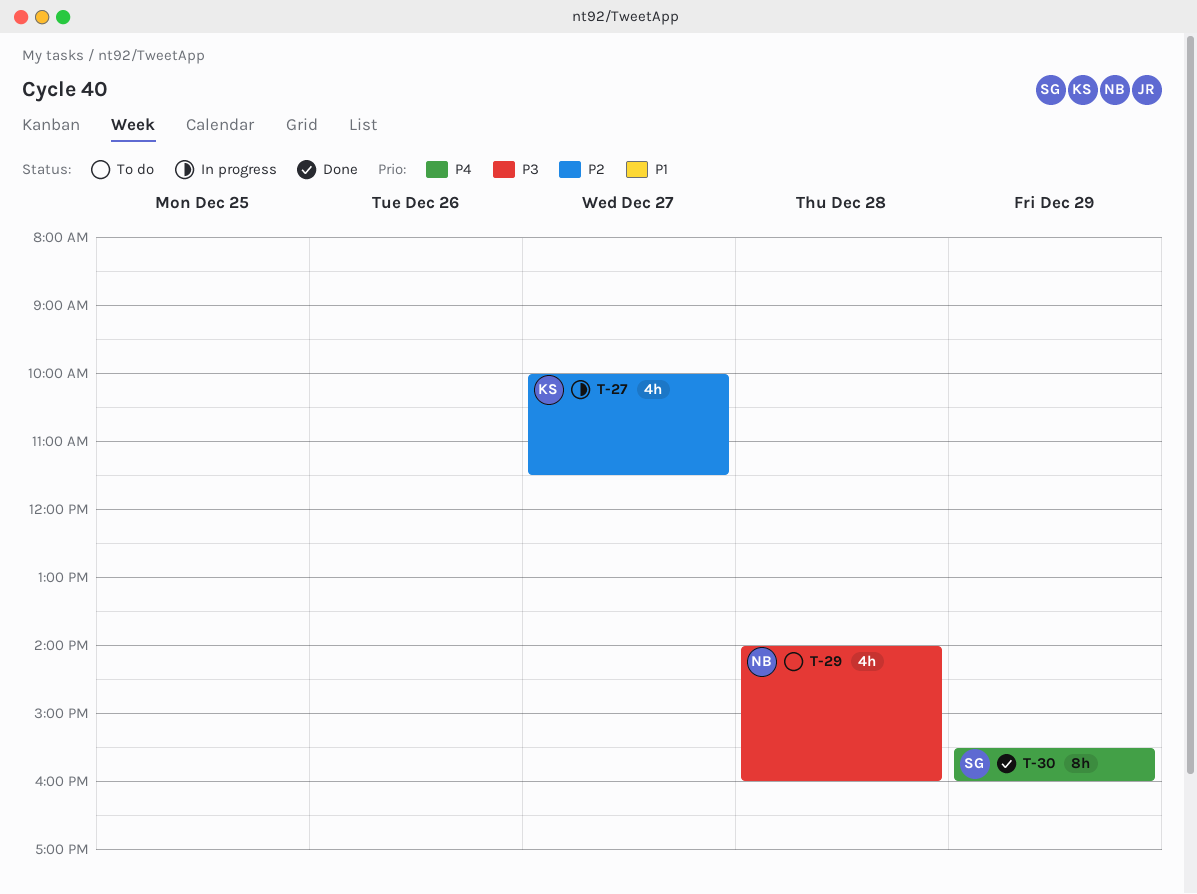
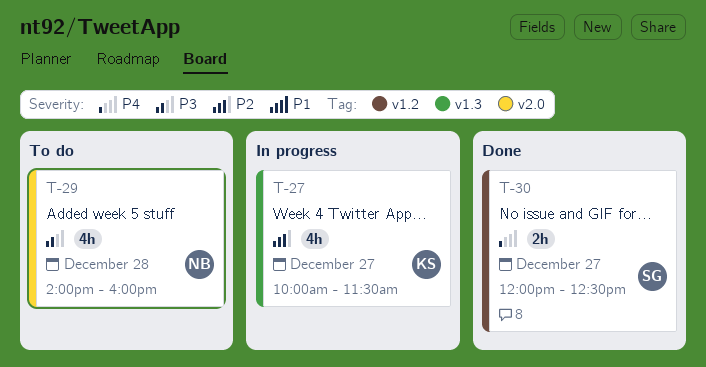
T-30, estimate: 8h -> 2h
T-30, day: Dec 29 -> Dec 27
T-30, begins: 15:30 -> 12:00
T-30, ends: 16:00 -> 12:30

